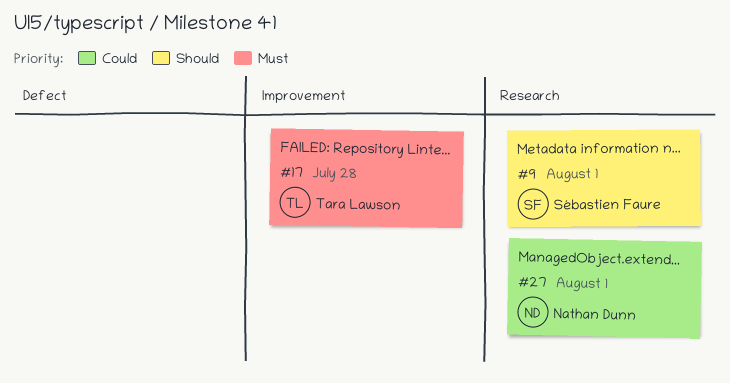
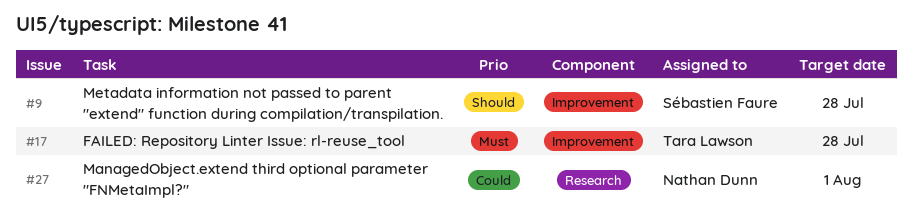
#9, label: Research -> Improvement
#9, due: Aug 1 -> Jul 28

